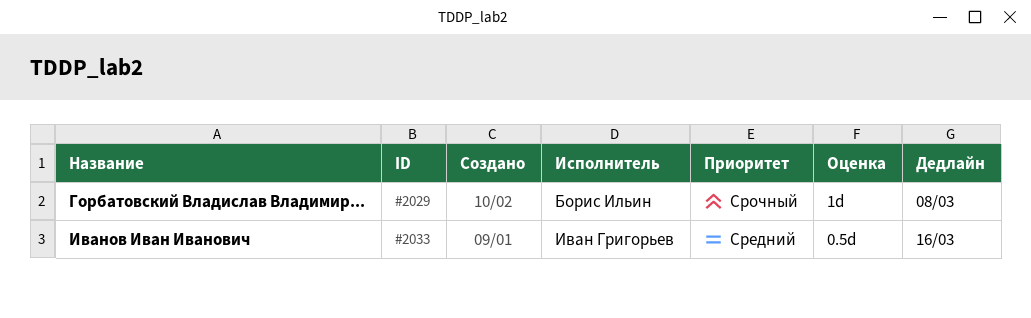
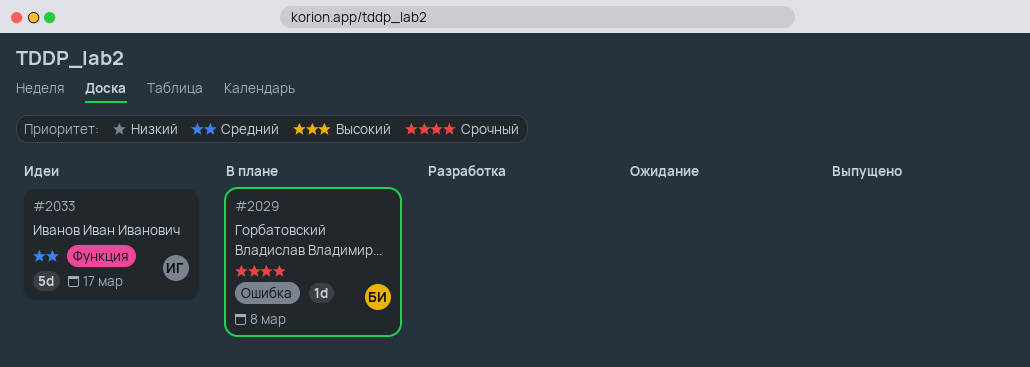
#2033, estimate: 0.5d -> 5d
#2033, due: Mar 16 -> Mar 17

